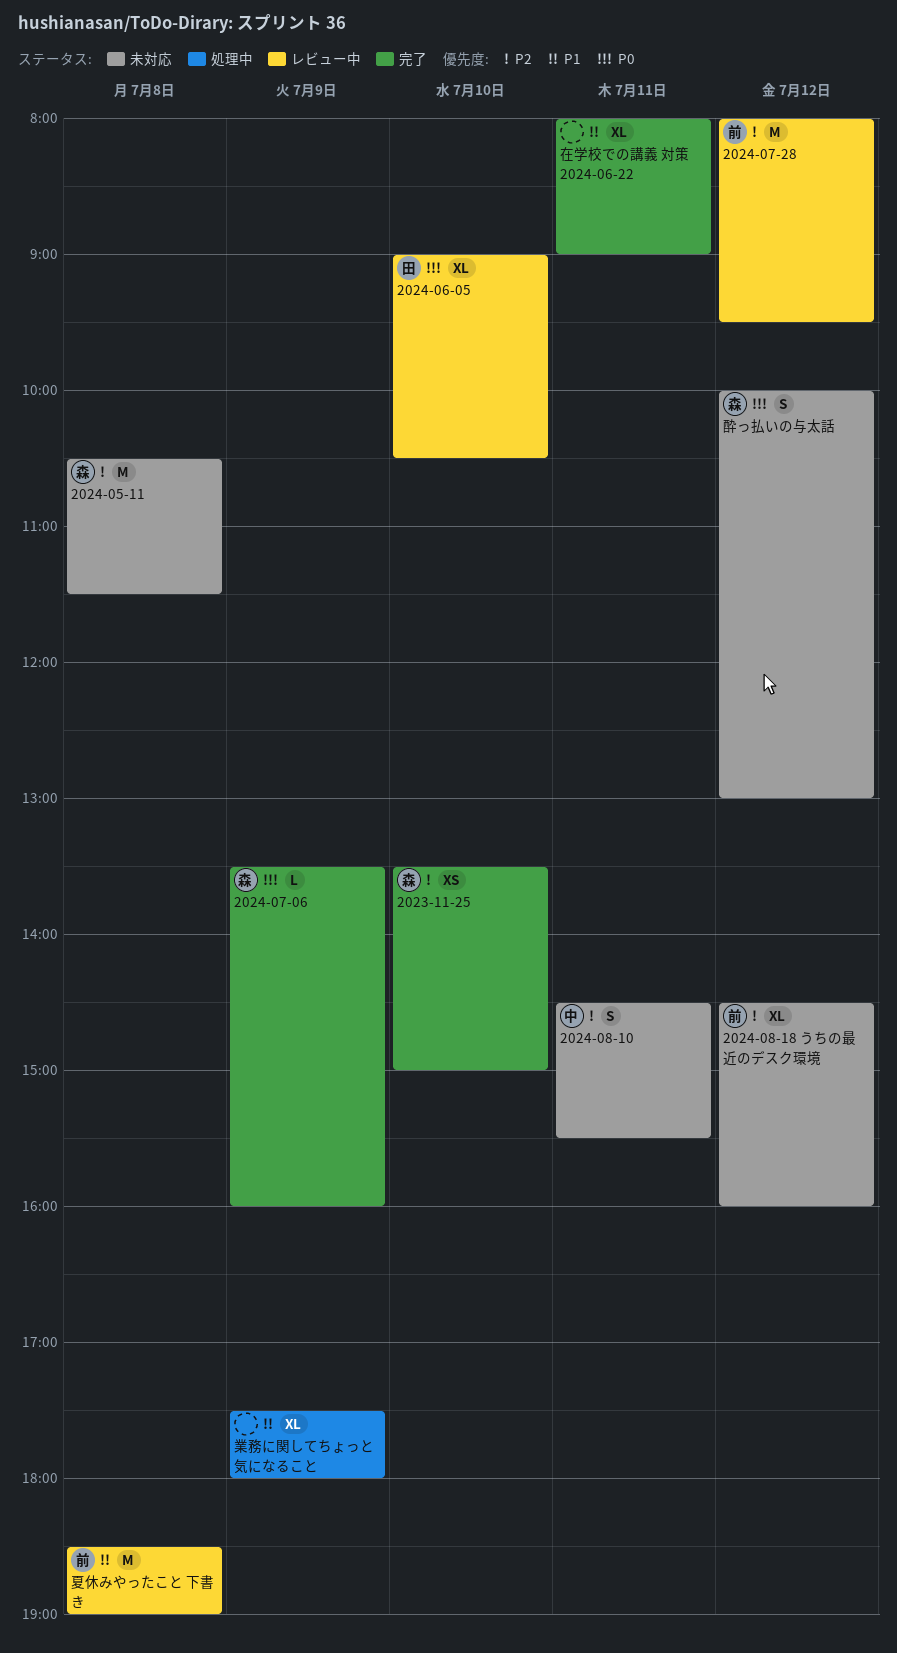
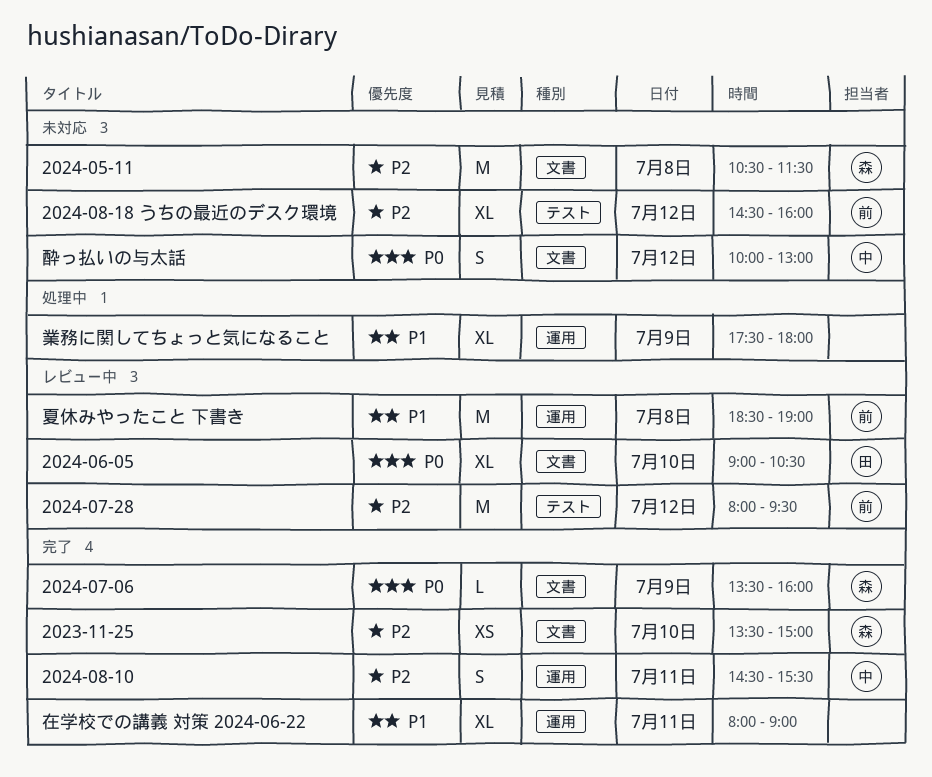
2024-08-10, status: 未対応 -> 完了
酔っ払いの与太話, owner: 森 -> 中

